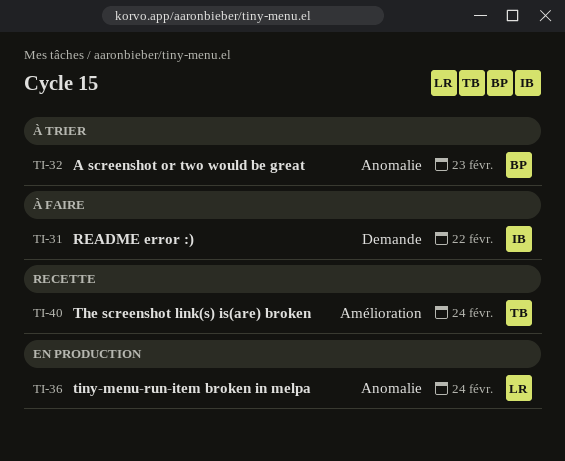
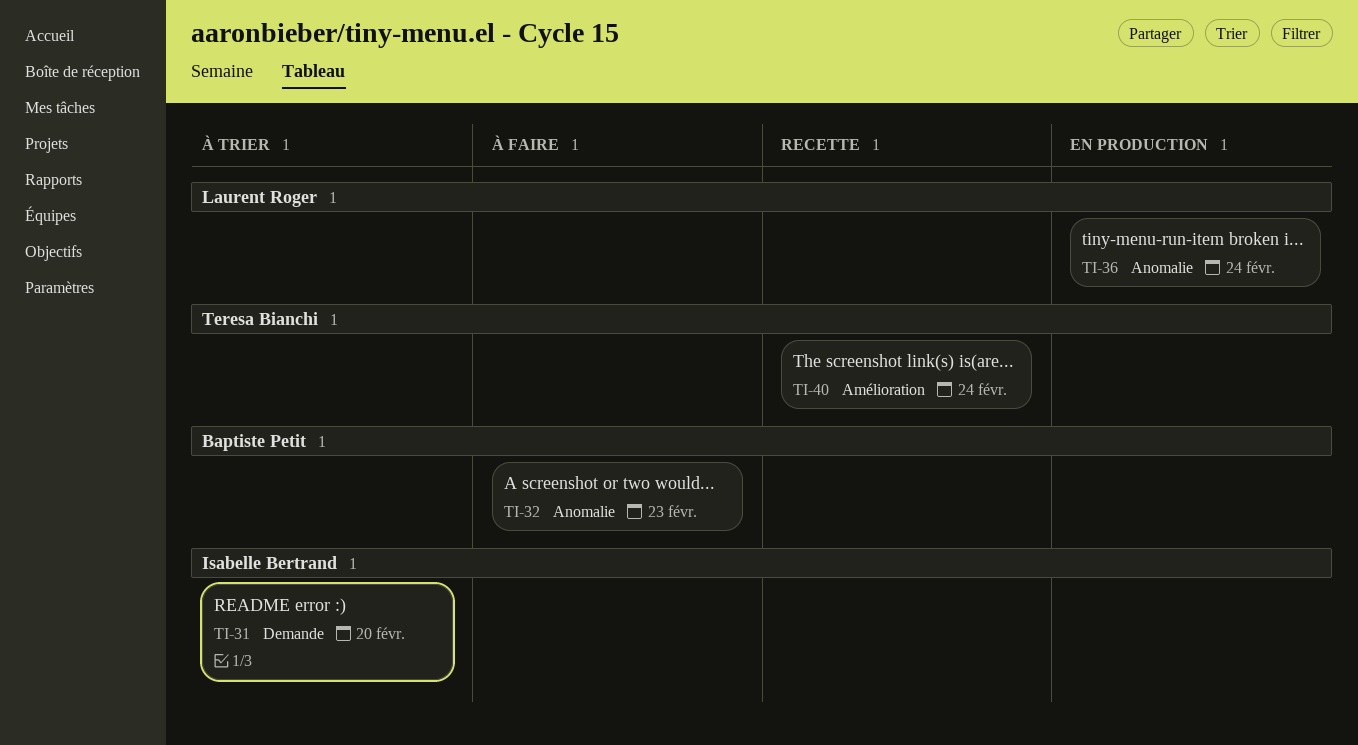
TI-31, status: À faire -> À trier
TI-31, due: Feb 22 -> Feb 20
TI-32, status: À trier -> À faire

